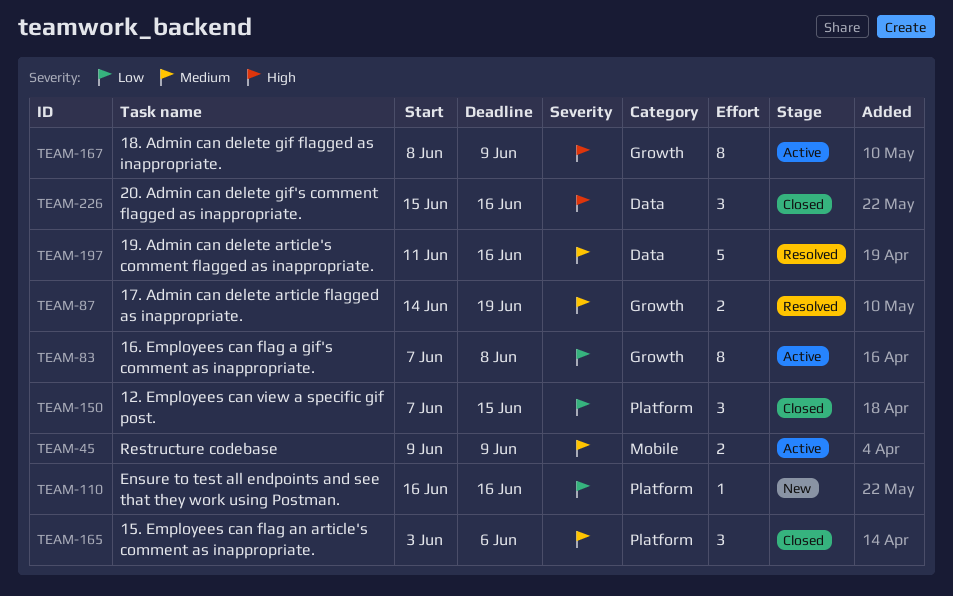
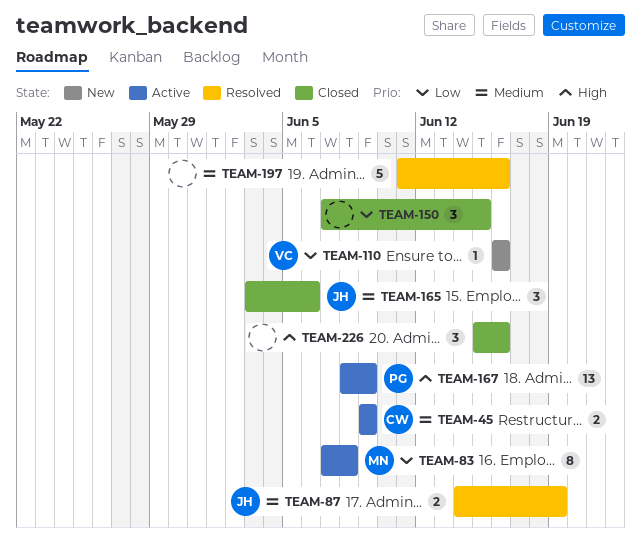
TEAM-167, estimate: 8 -> 13

